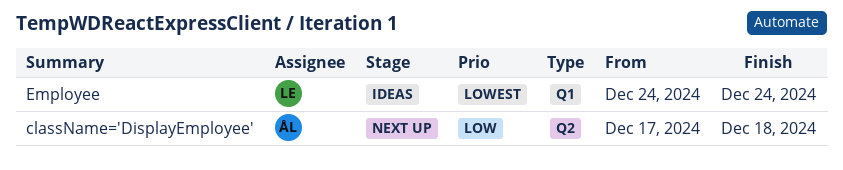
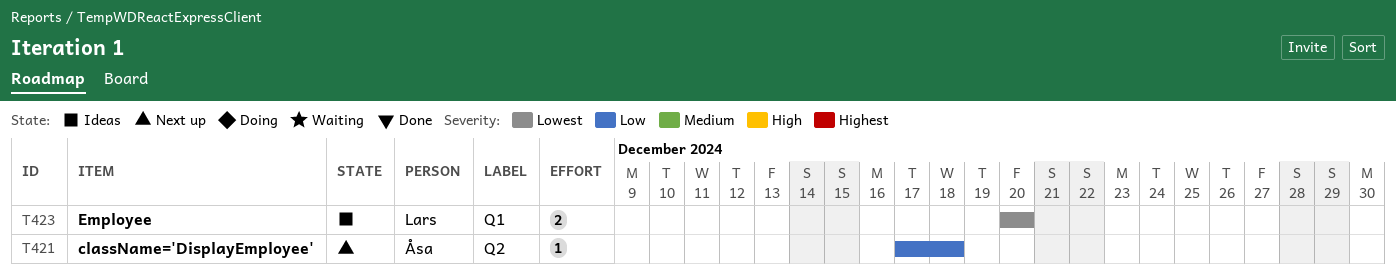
Employee, start: Dec 24 -> Dec 20
Employee, due: Dec 24 -> Dec 20

